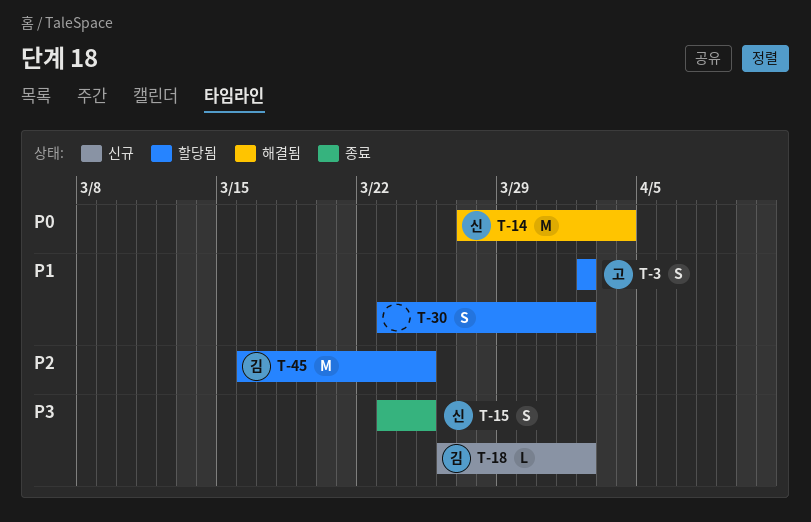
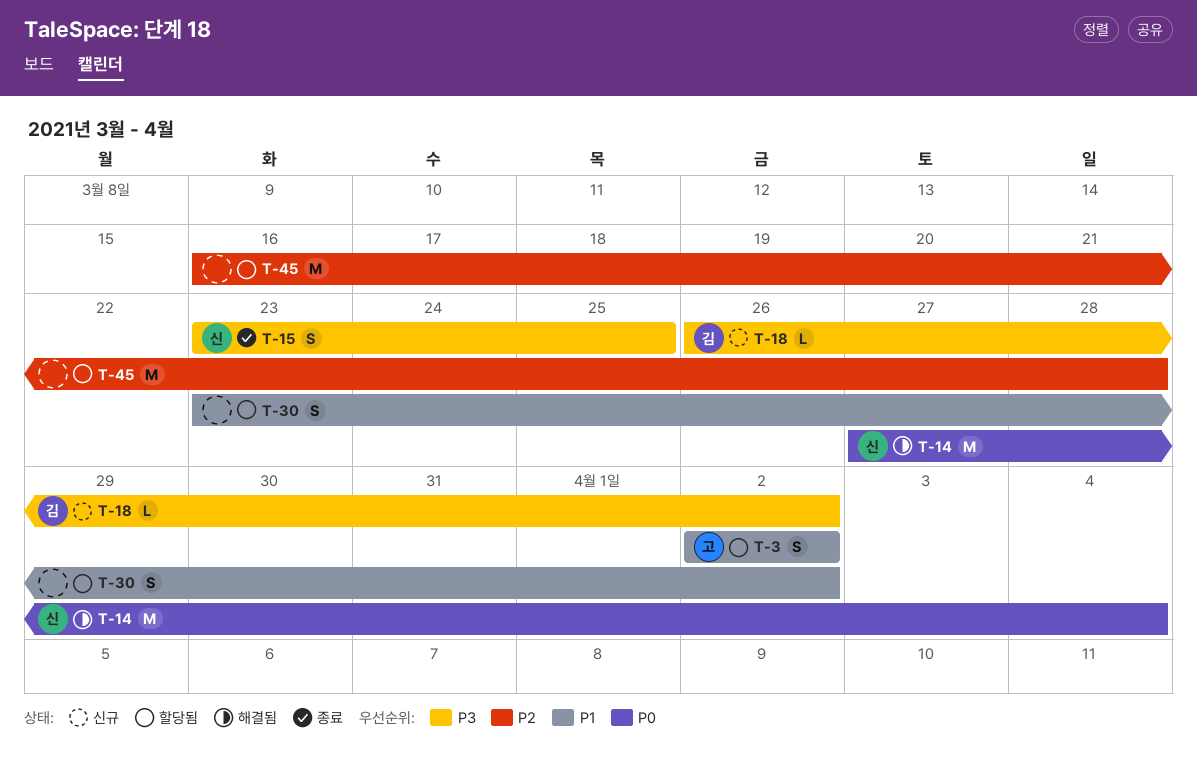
T-45, owner: 김 -> none
T-45, due: Mar 25 -> Mar 28

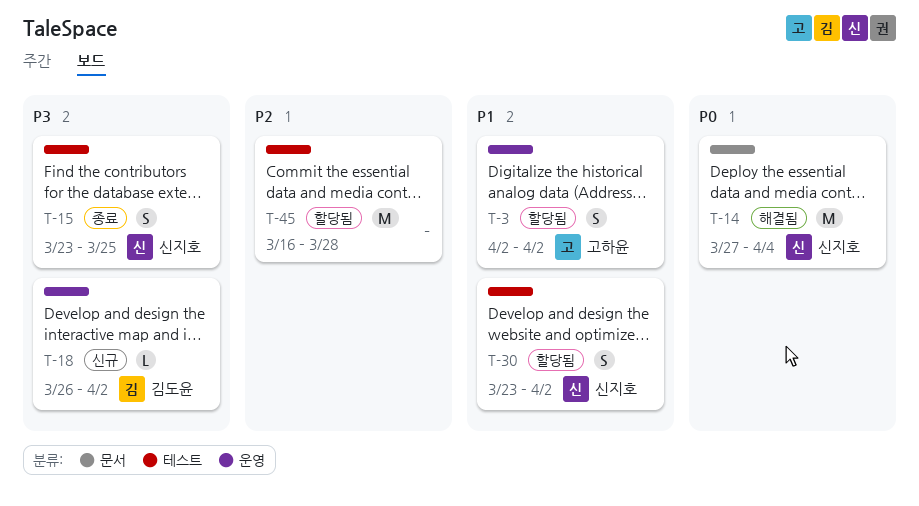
T-30, owner: none -> 신지호

